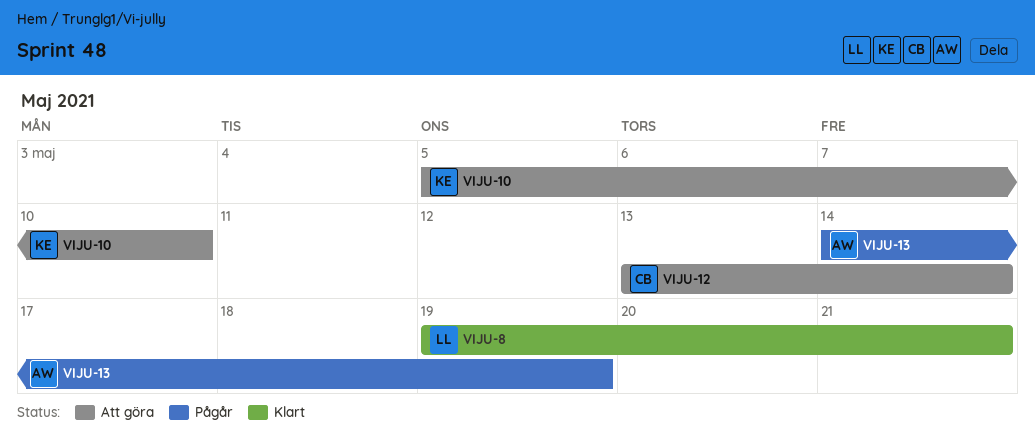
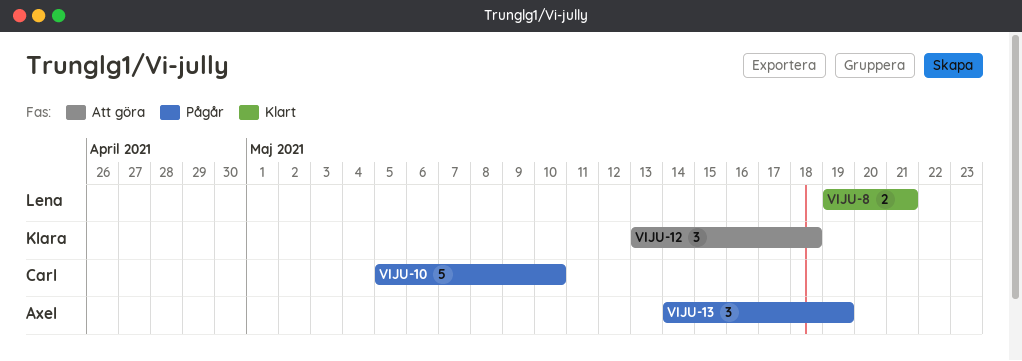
VIJU-10, status: Att göra -> Pågår
VIJU-10, owner: Klara -> Carl
VIJU-12, owner: Carl -> Klara
VIJU-12, due: May 14 -> May 18

